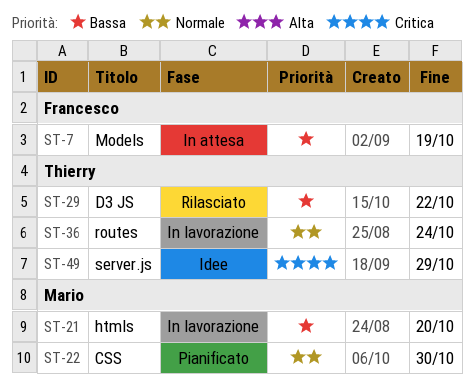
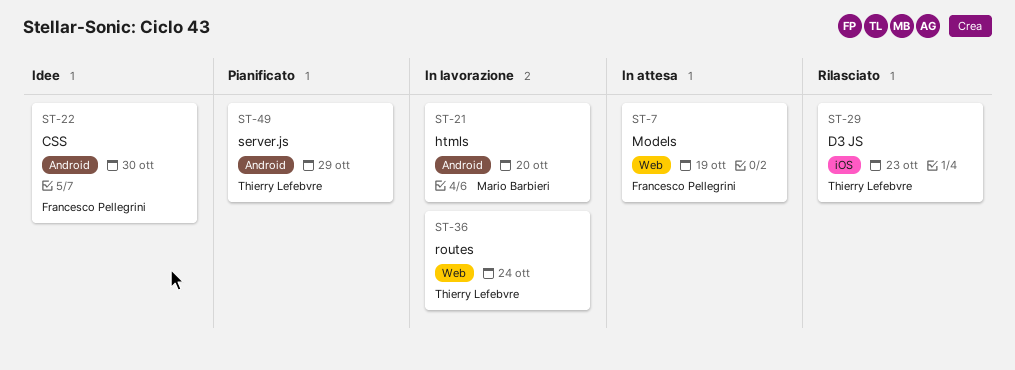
ST-22, status: Pianificato -> Idee
ST-22, owner: Mario Barbieri -> Francesco Pellegrini
ST-29, due: Oct 22 -> Oct 23
ST-49, status: Idee -> Pianificato

